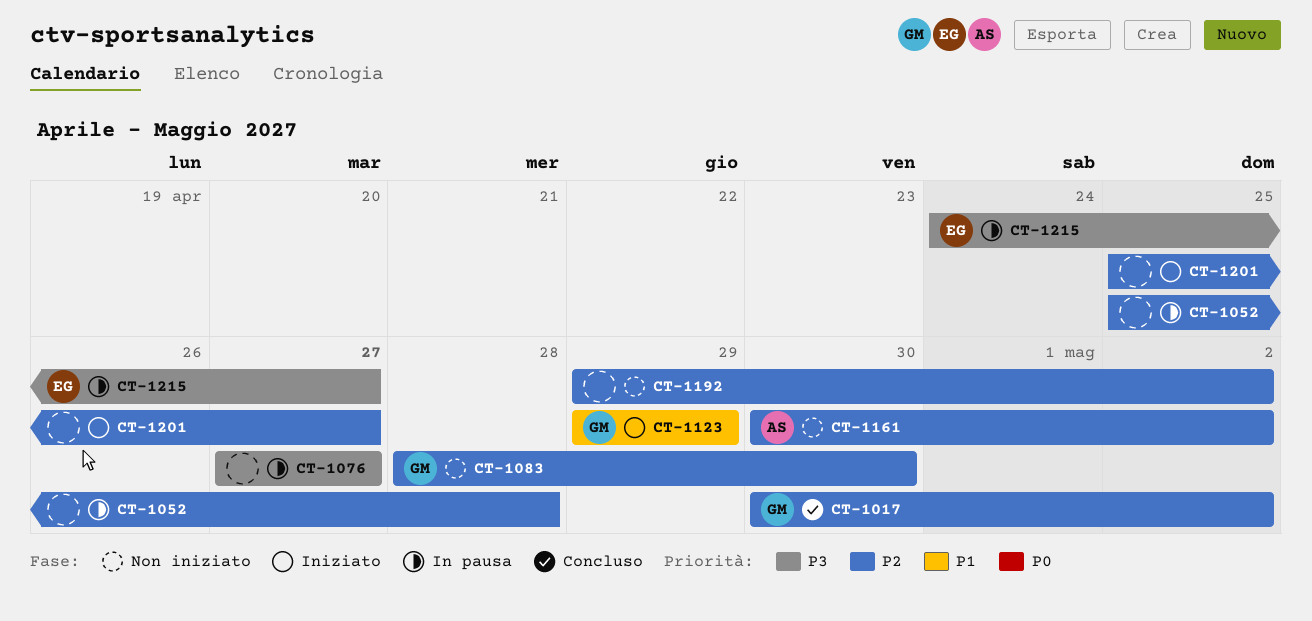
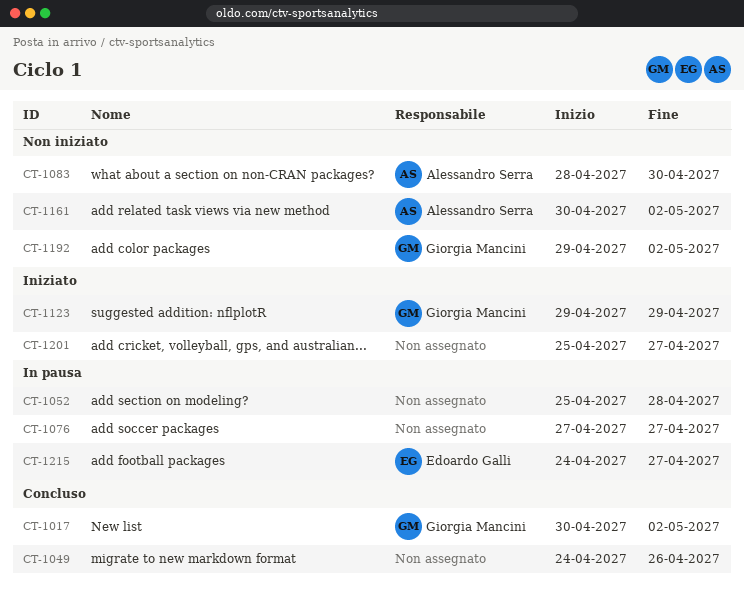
CT-1049: none -> present
CT-1083, owner: Giorgia Mancini -> Alessandro Serra
CT-1192, owner: none -> Giorgia Mancini

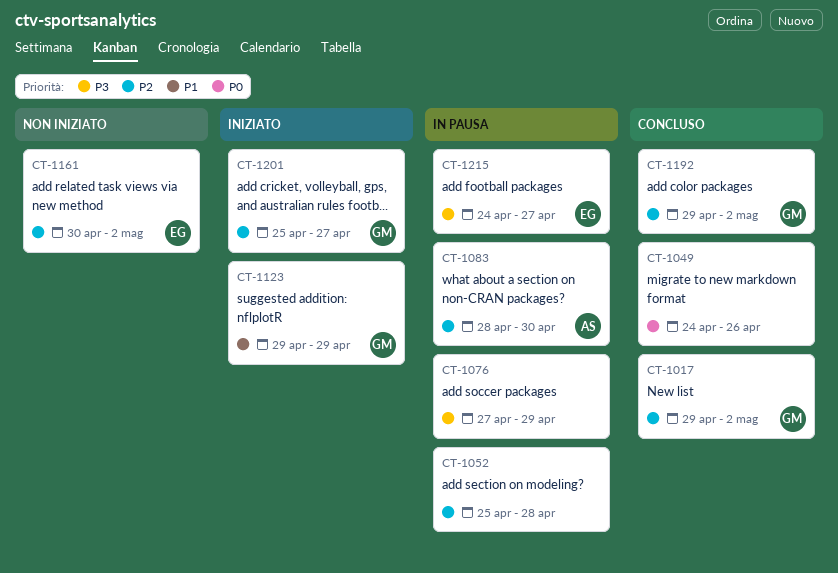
CT-1017, start: Apr 30 -> Apr 29
CT-1076, due: Apr 27 -> Apr 29
CT-1083, status: Non iniziato -> In pausa
CT-1161, owner: Alessandro Serra -> Edoardo Galli
CT-1192, status: Non iniziato -> Concluso
CT-1201, owner: none -> Giorgia Mancini

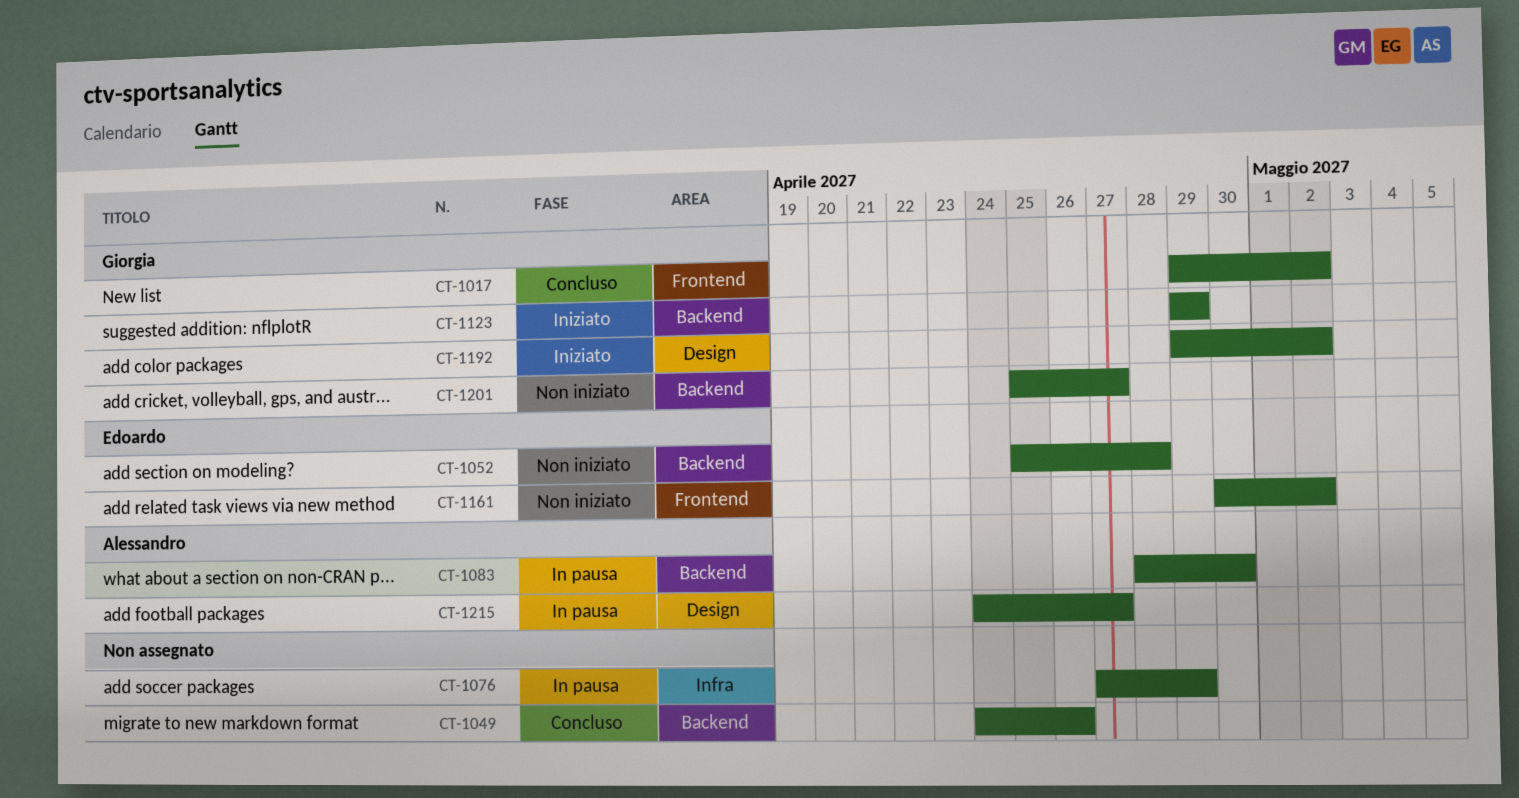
CT-1052, status: In pausa -> Non iniziato
CT-1052, owner: none -> Edoardo
CT-1192, status: Concluso -> Iniziato
CT-1201, status: Iniziato -> Non iniziato
CT-1215, owner: Edoardo -> Alessandro

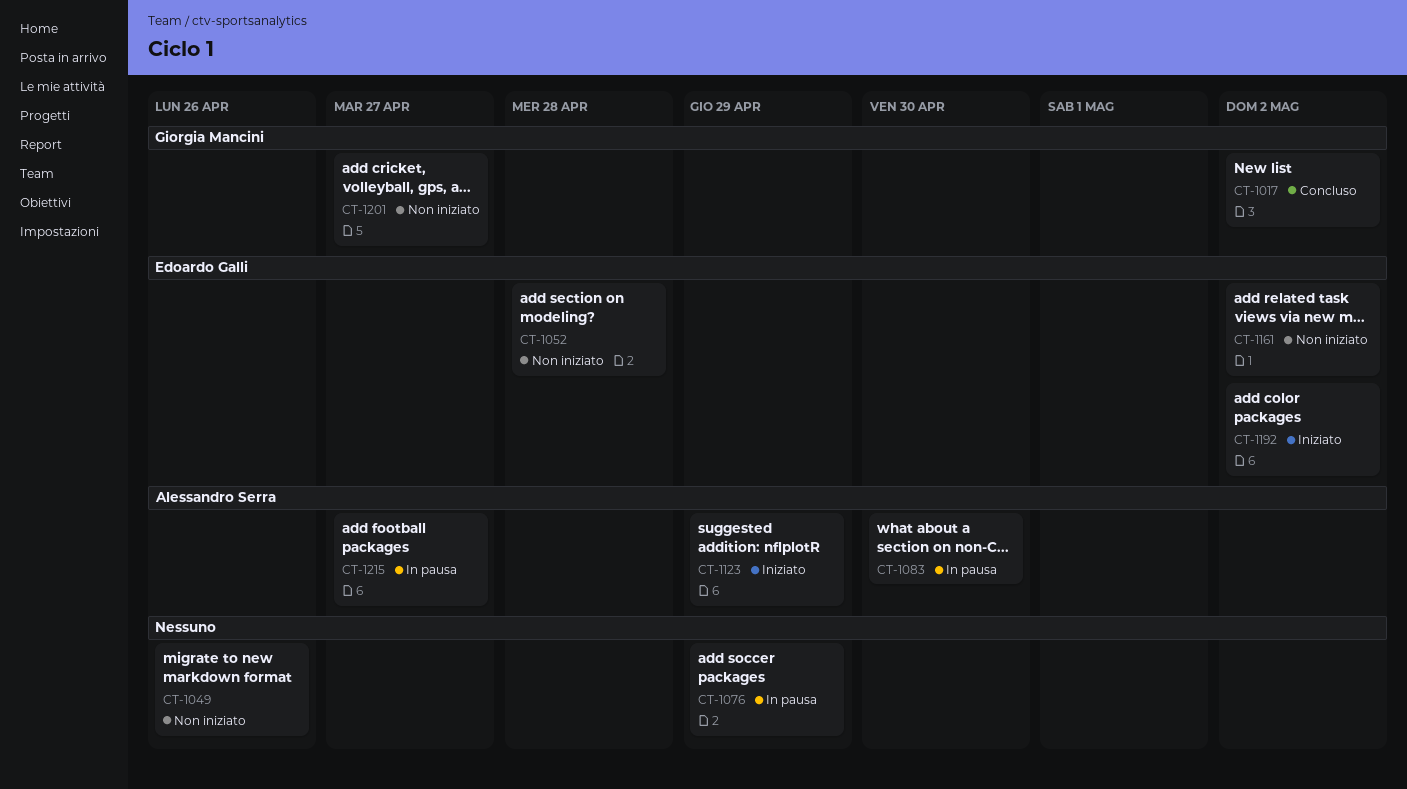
CT-1049, status: Concluso -> Non iniziato
CT-1123, owner: Giorgia Mancini -> Alessandro Serra
CT-1192, owner: Giorgia Mancini -> Edoardo Galli

